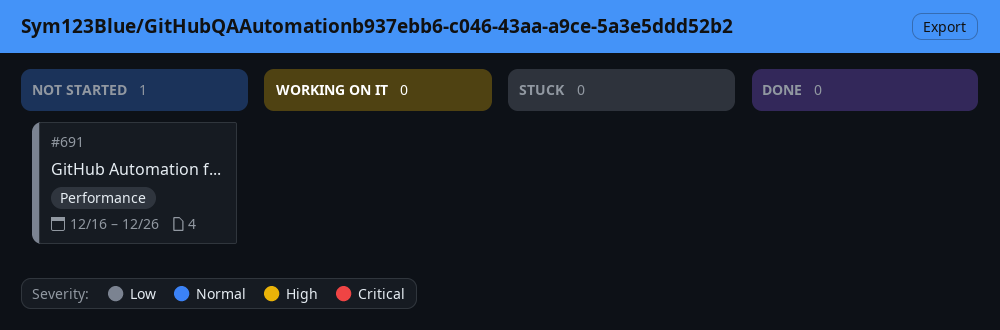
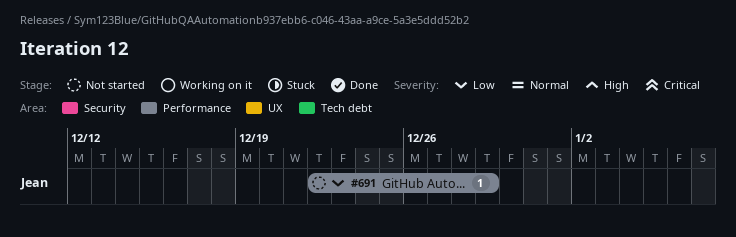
#691, start: Dec 16 -> Dec 22
#691, due: Dec 26 -> Dec 29

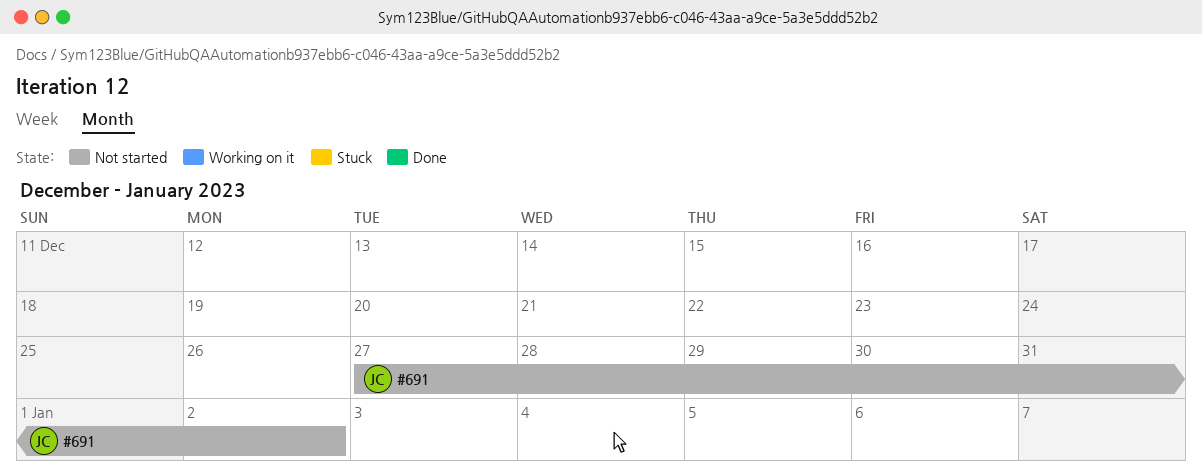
#691, start: Dec 22 -> Dec 27
#691, due: Dec 29 -> Jan 2

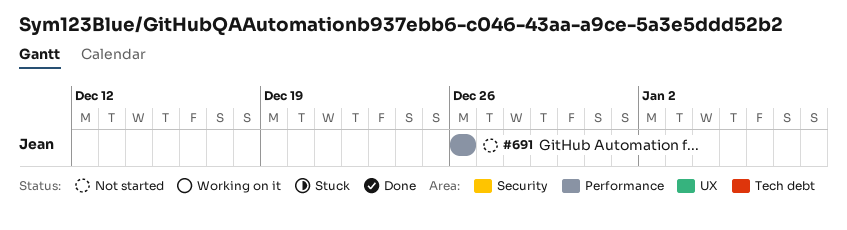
#691, start: Dec 27 -> Dec 26
#691, due: Jan 2 -> Dec 26

